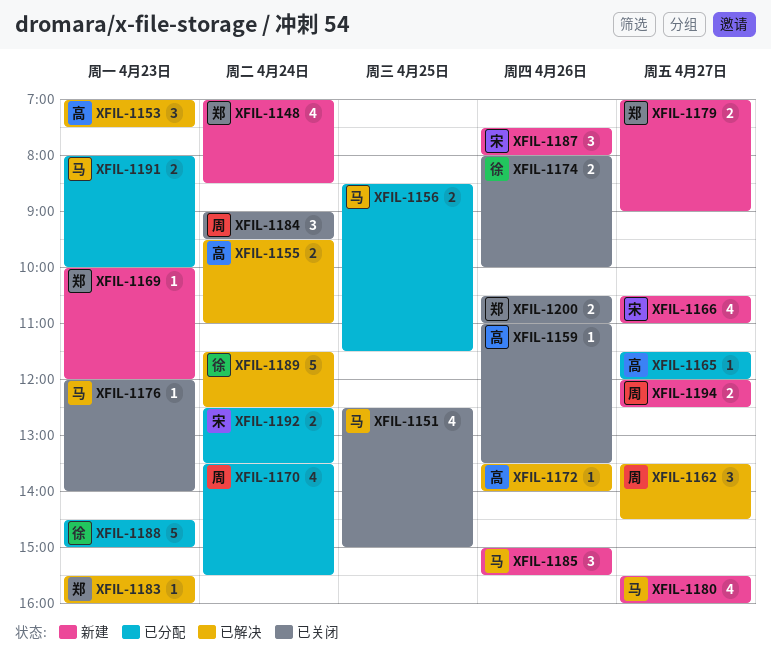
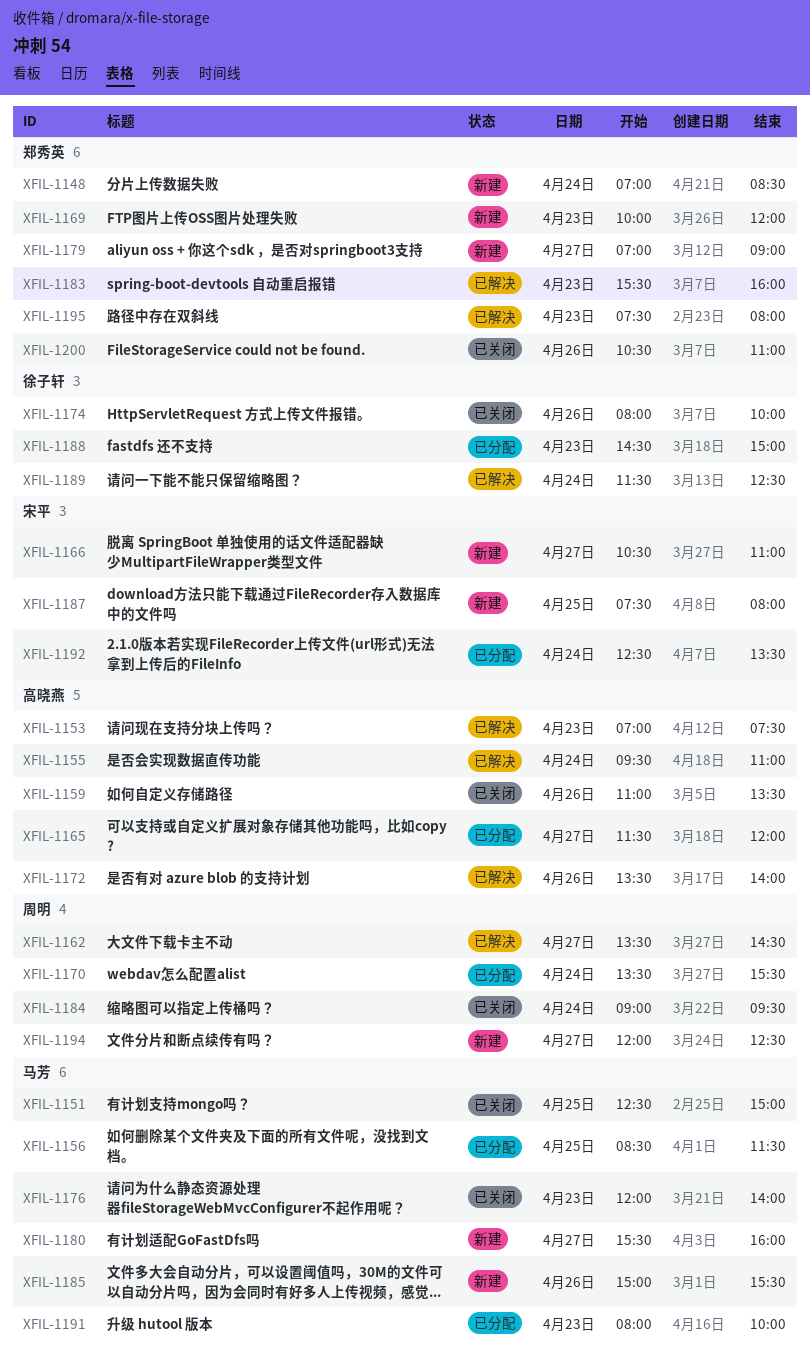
XFIL-1187, day: Apr 26 -> Apr 25
XFIL-1195: none -> present

